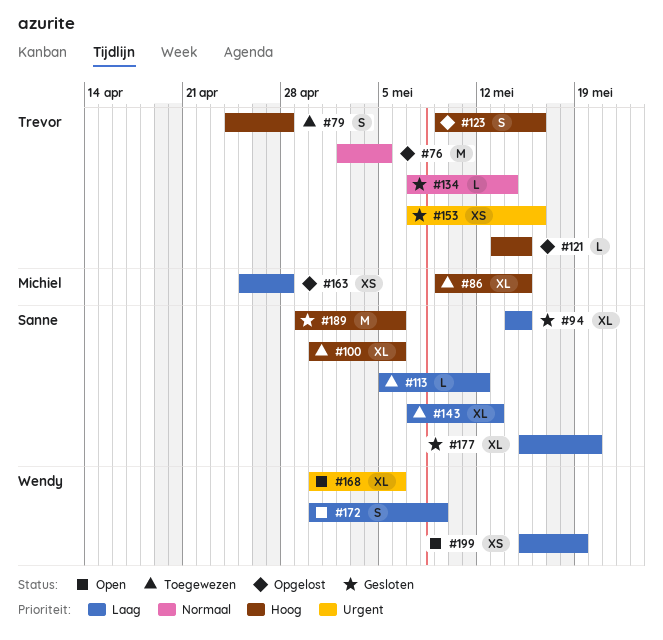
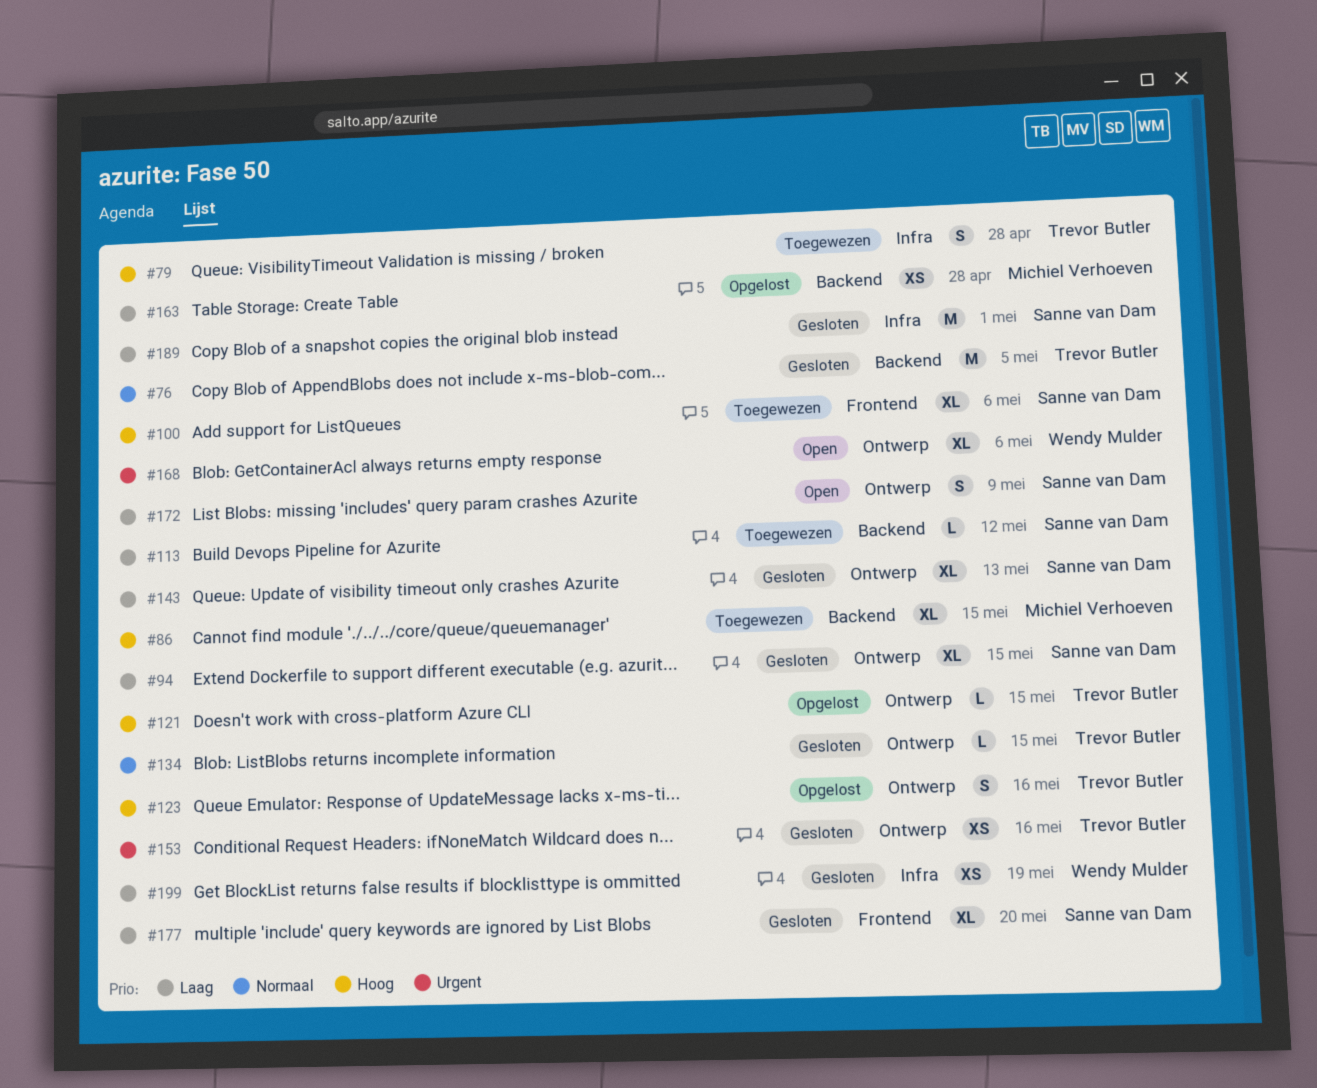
#76, status: Opgelost -> Gesloten
#134, due: May 14 -> May 15
#143, status: Toegewezen -> Gesloten
#172, owner: Wendy Mulder -> Sanne van Dam
#189, priority: Hoog -> Laag
#189, due: May 6 -> May 1
#199, status: Open -> Gesloten

